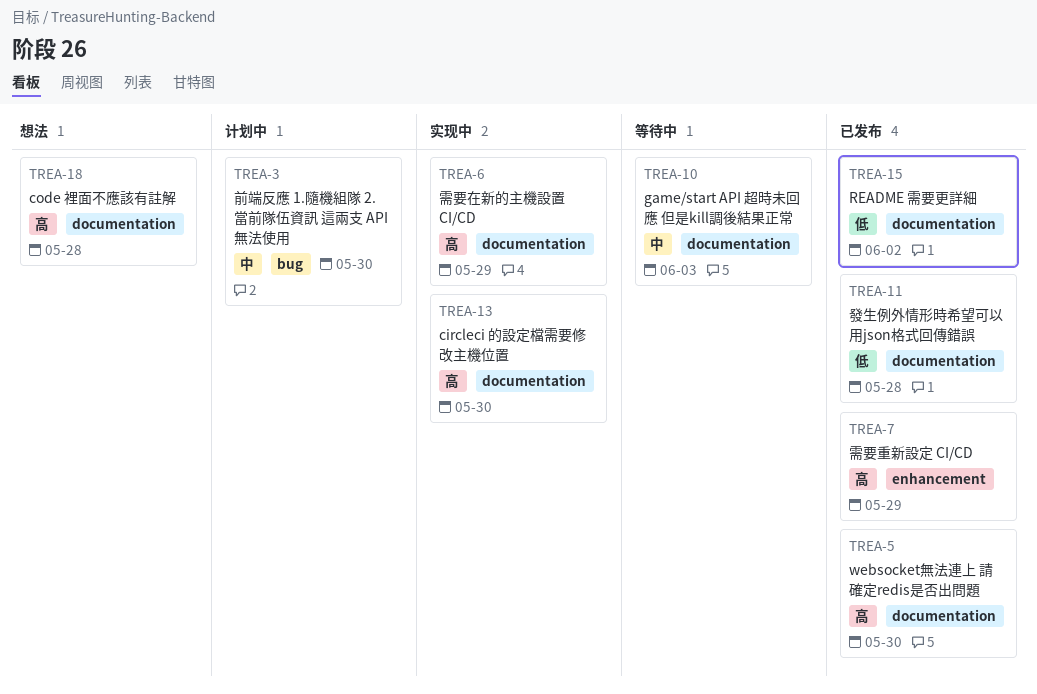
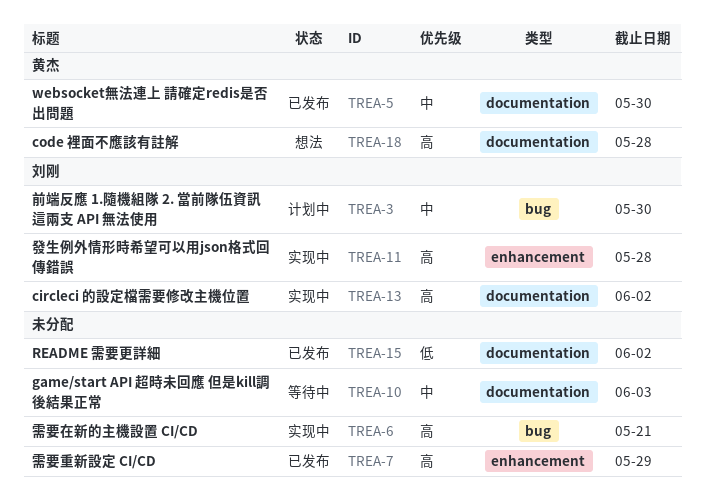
TREA-5, priority: 高 -> 中
TREA-6, label: documentation -> bug
TREA-6, due: May 29 -> May 21
TREA-11, status: 已发布 -> 实现中
TREA-11, priority: 低 -> 高
TREA-11, label: documentation -> enhancement
TREA-13, due: May 30 -> Jun 2

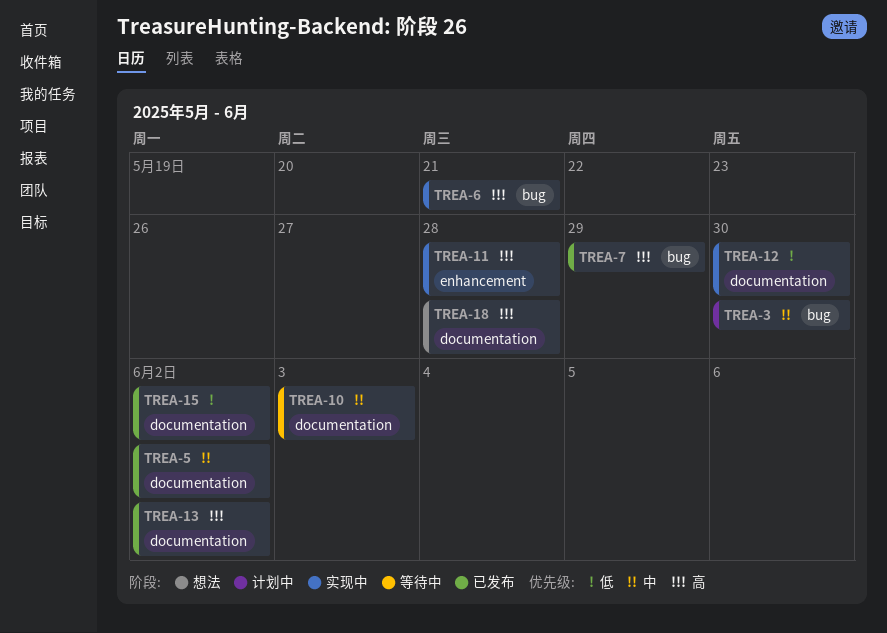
TREA-5, due: May 30 -> Jun 2
TREA-7, label: enhancement -> bug
TREA-12: none -> present
TREA-13, status: 实现中 -> 已发布

